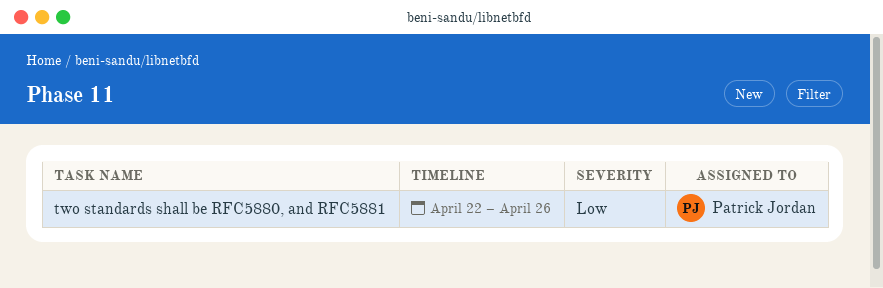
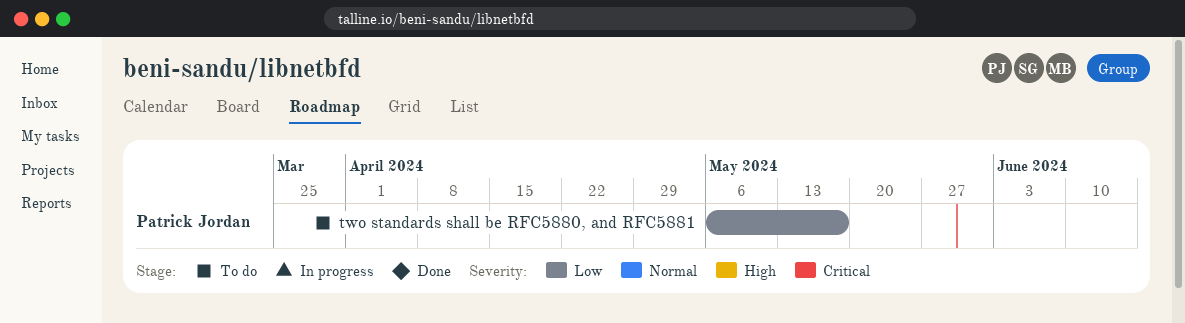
two standards shall be RFC5880, and RFC5881, start: Apr 22 -> May 6
two standards shall be RFC5880, and RFC5881, due: Apr 26 -> May 17

